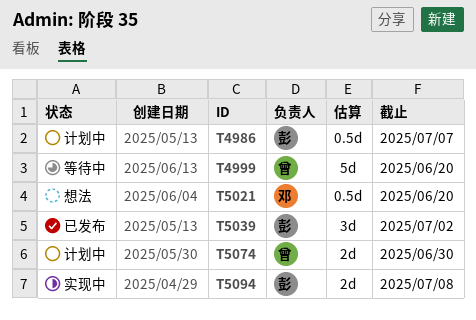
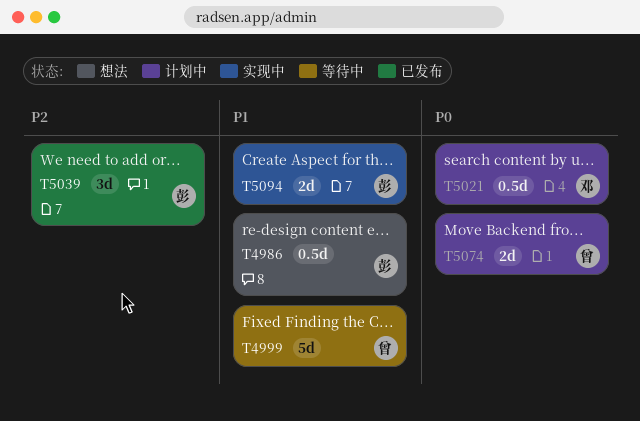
T4986, status: 计划中 -> 想法
T5021, status: 想法 -> 计划中

